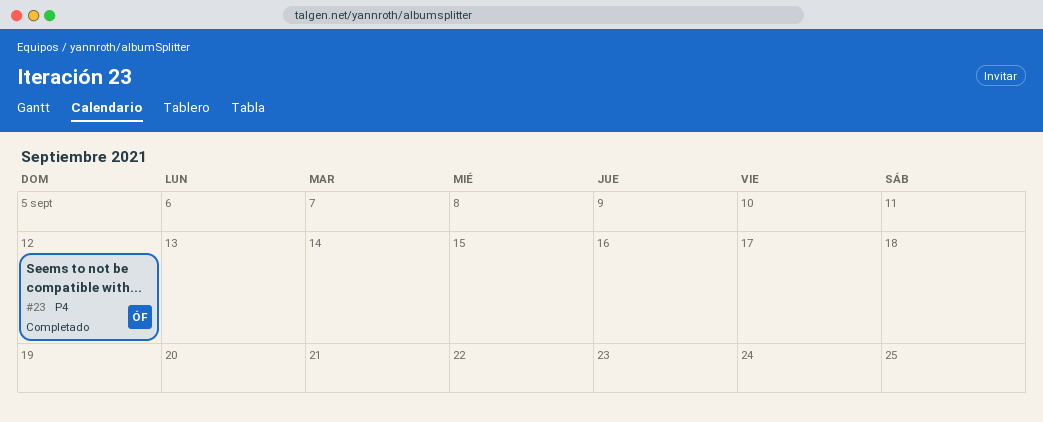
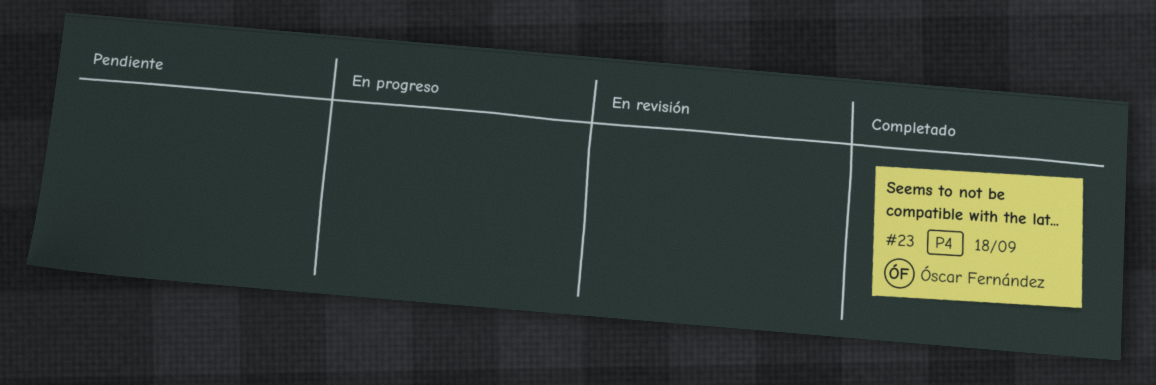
#23, due: Sep 12 -> Sep 18

